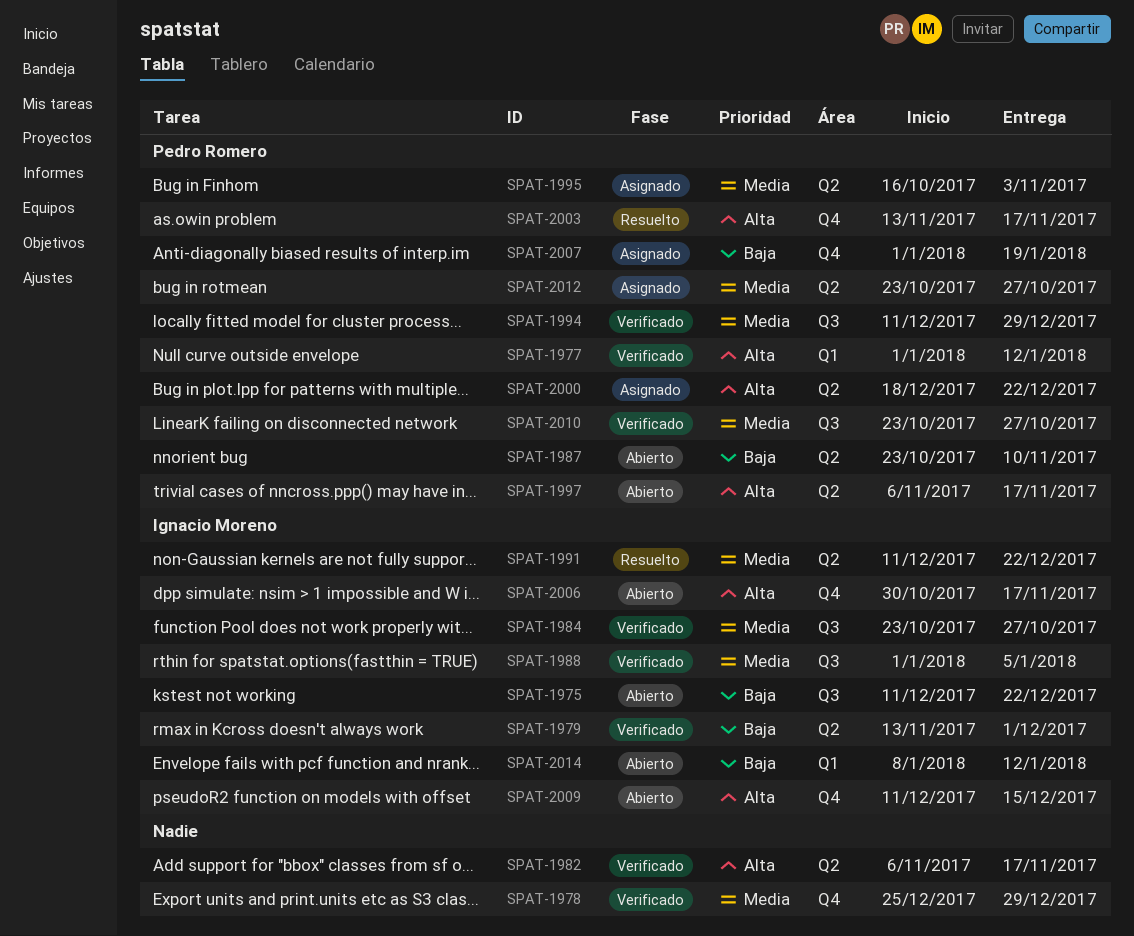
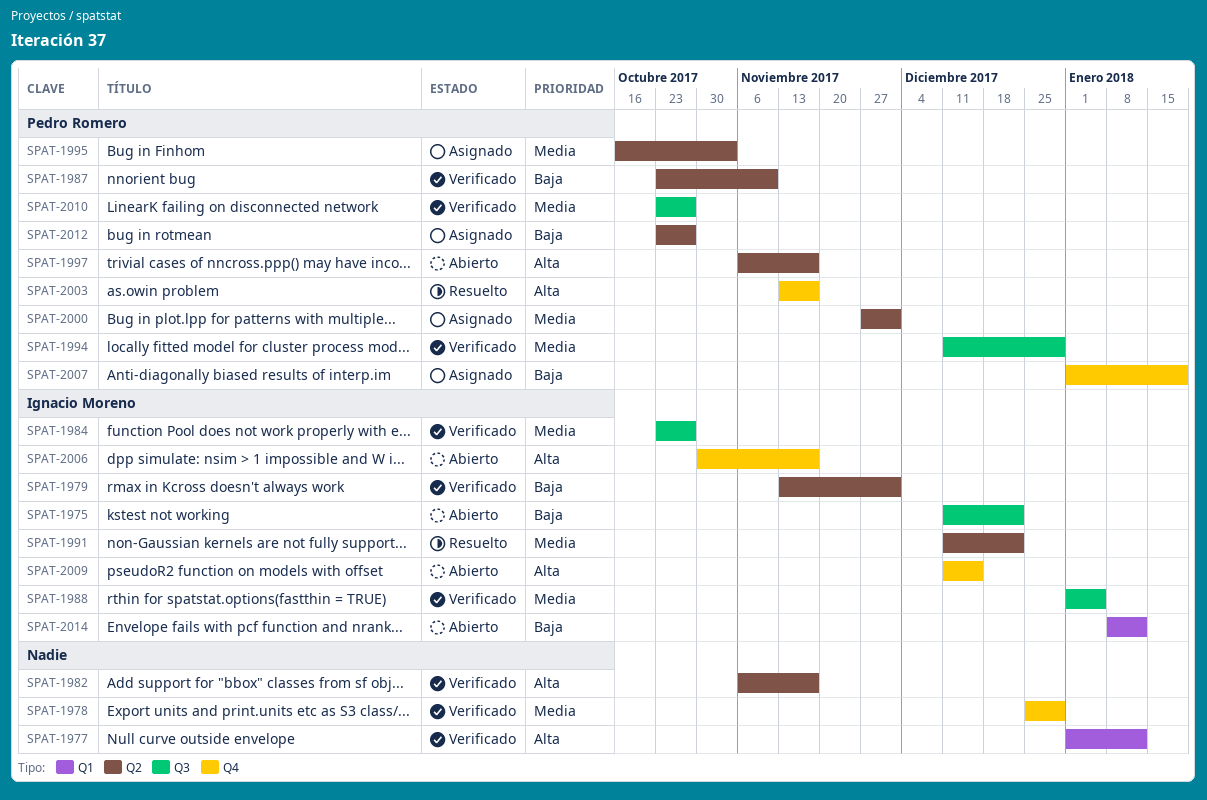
SPAT-1977, owner: Pedro Romero -> none
SPAT-1987, status: Abierto -> Verificado
SPAT-2000, priority: Alta -> Media
SPAT-2000, start: Dec 18 -> Nov 27
SPAT-2000, due: Dec 22 -> Dec 1
SPAT-2012, priority: Media -> Baja

